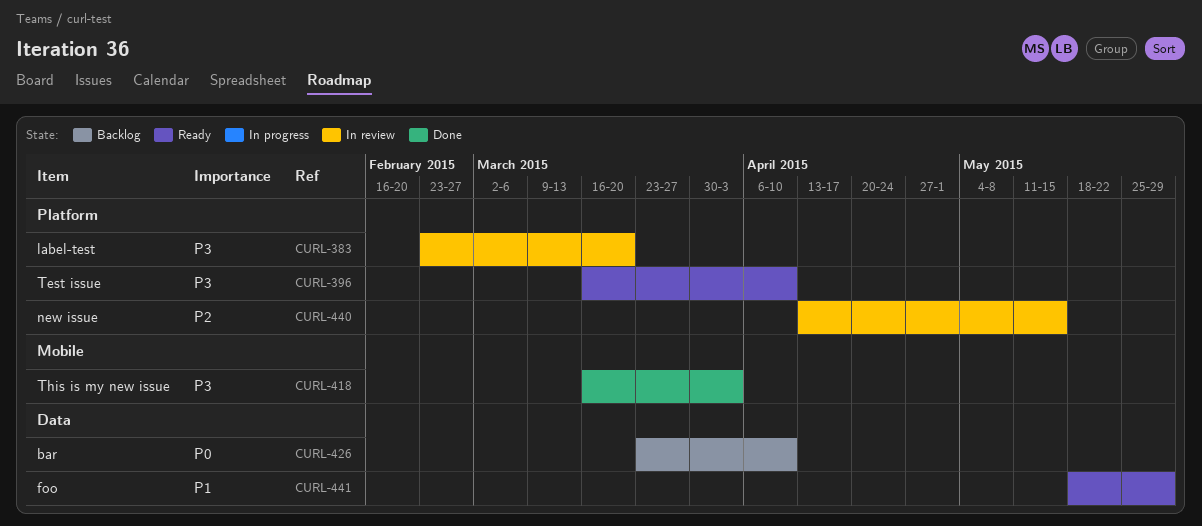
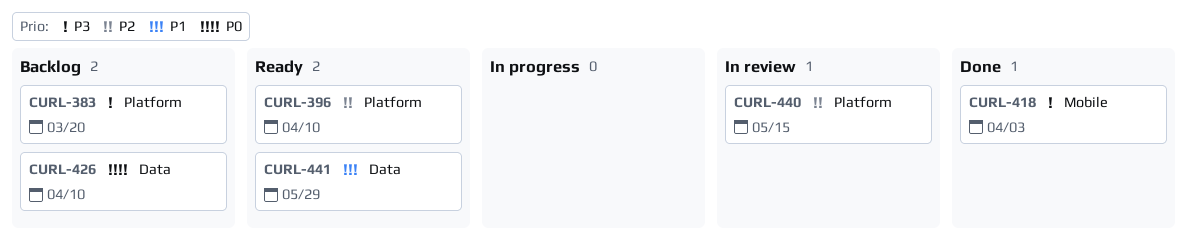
CURL-383, status: In review -> Backlog
CURL-396, priority: P3 -> P2

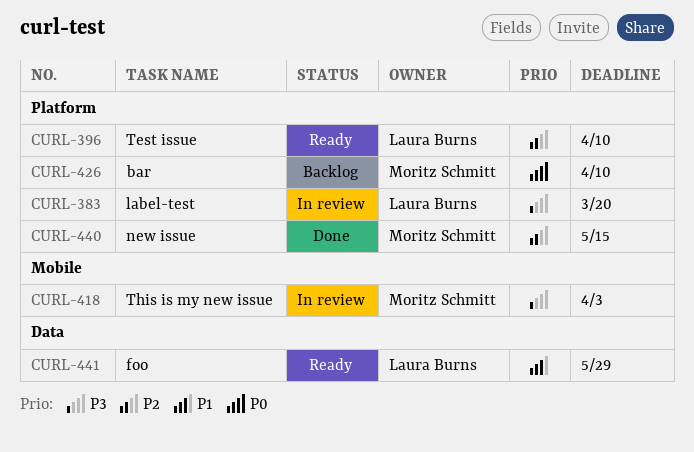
CURL-383, status: Backlog -> In review
CURL-418, status: Done -> In review
CURL-426, label: Data -> Platform
CURL-440, status: In review -> Done

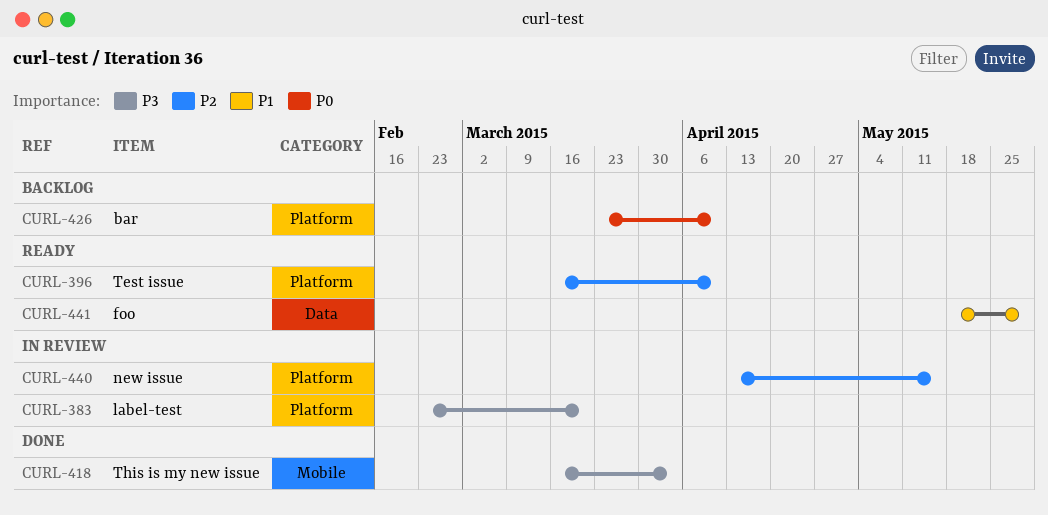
CURL-418, status: In review -> Done
CURL-440, status: Done -> In review

